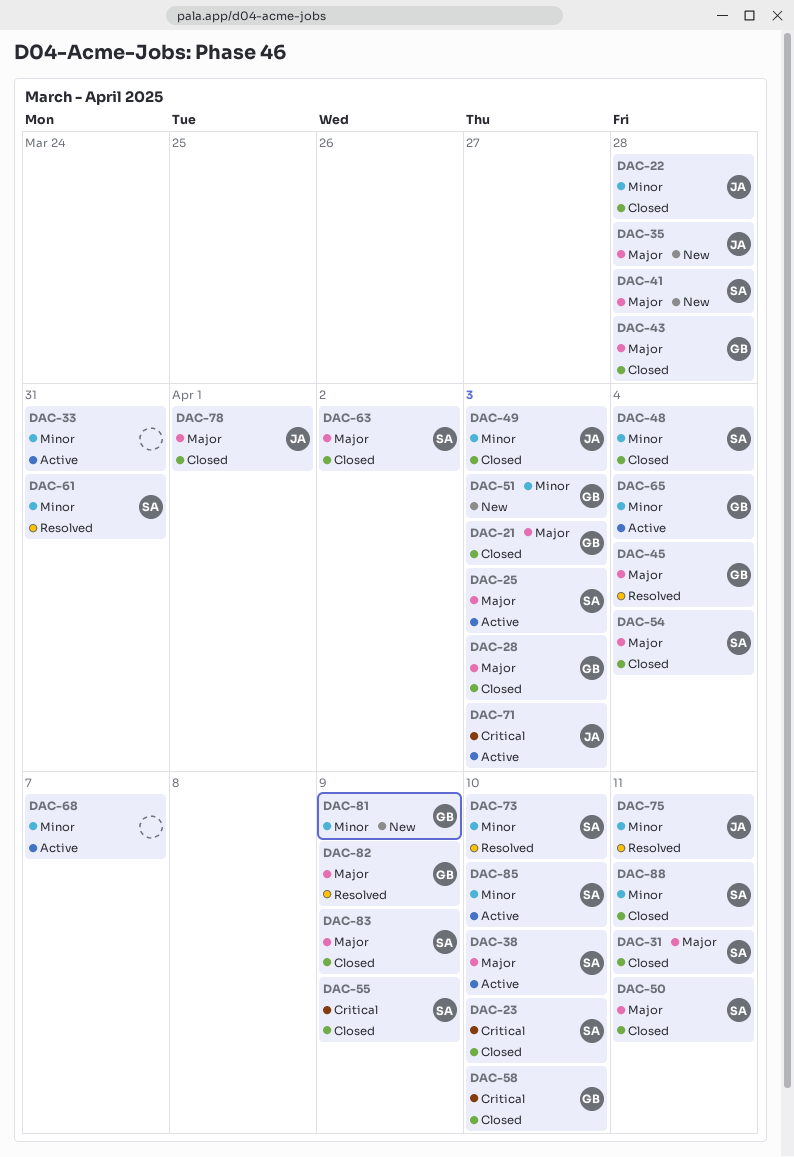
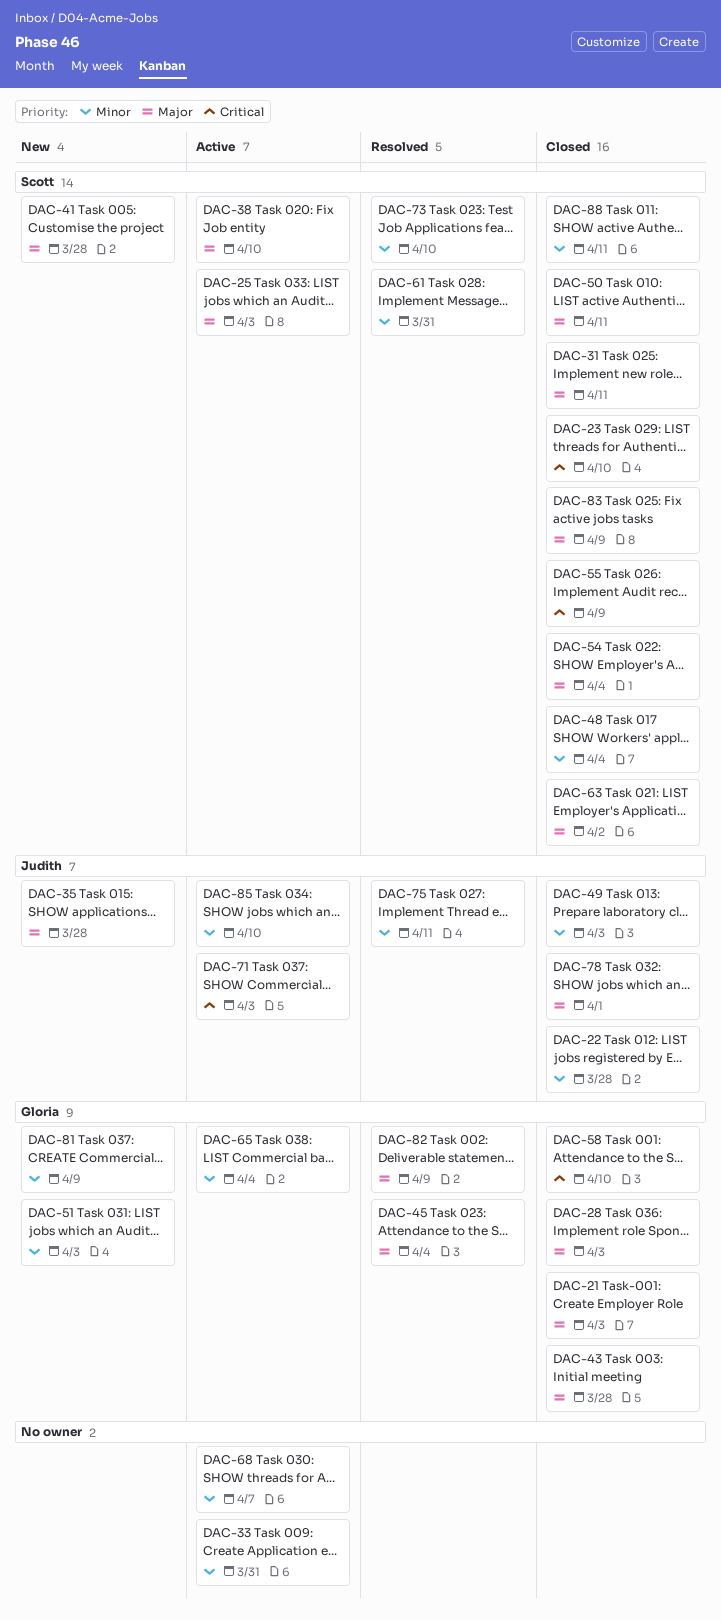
DAC-85, owner: Scott -> Judith

